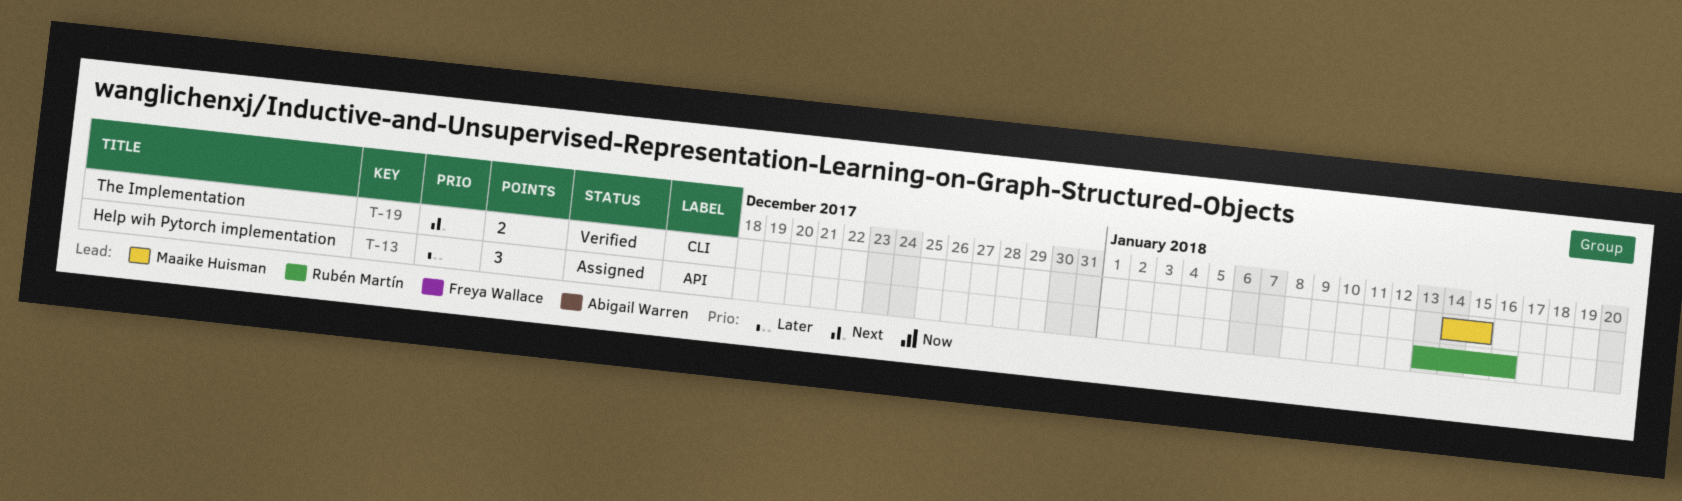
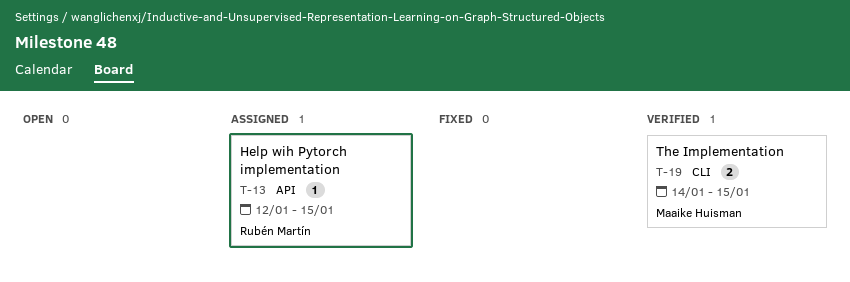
T-13, estimate: 3 -> 1
T-13, start: Jan 13 -> Jan 12
T-13, due: Jan 16 -> Jan 15

